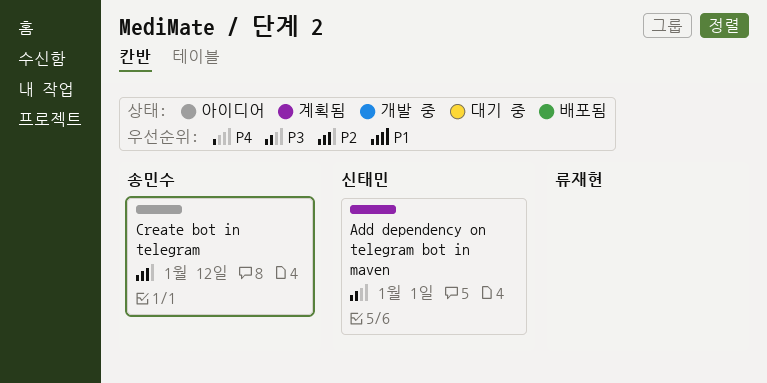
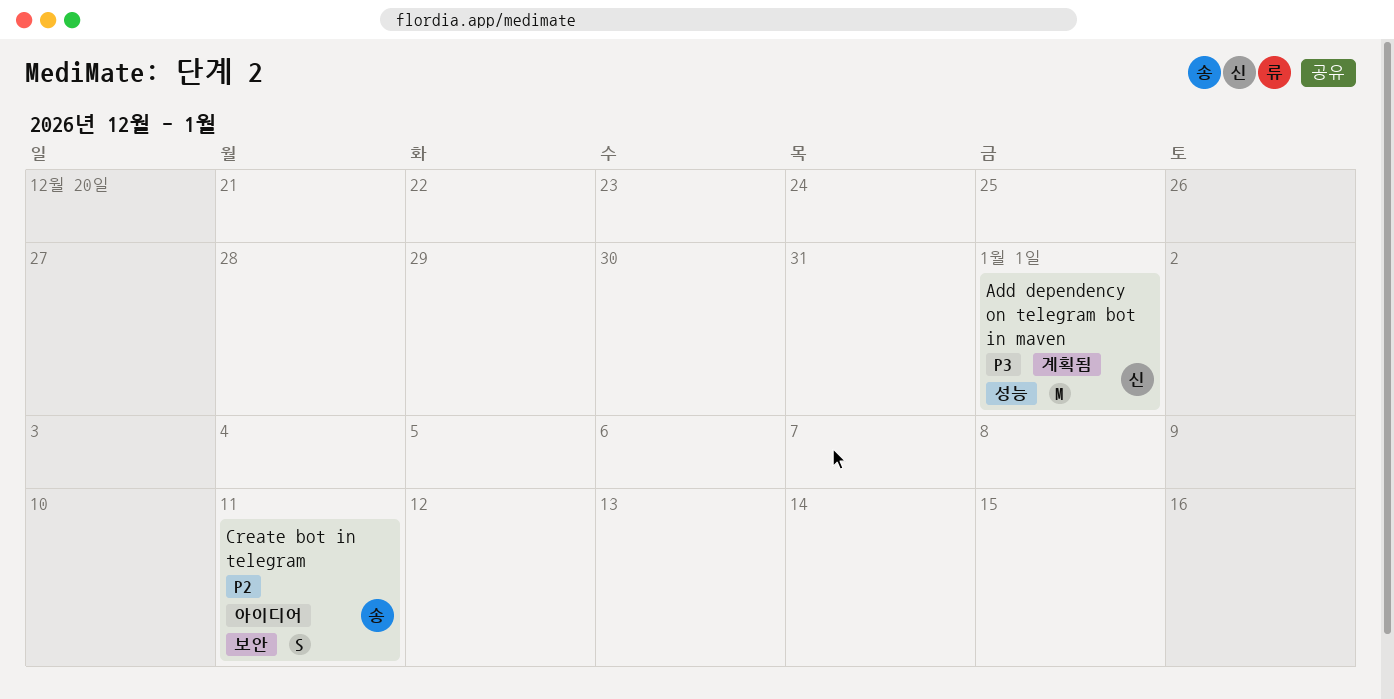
Create bot in telegram, due: Jan 12 -> Jan 11

